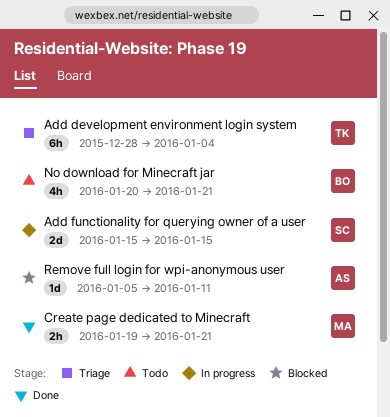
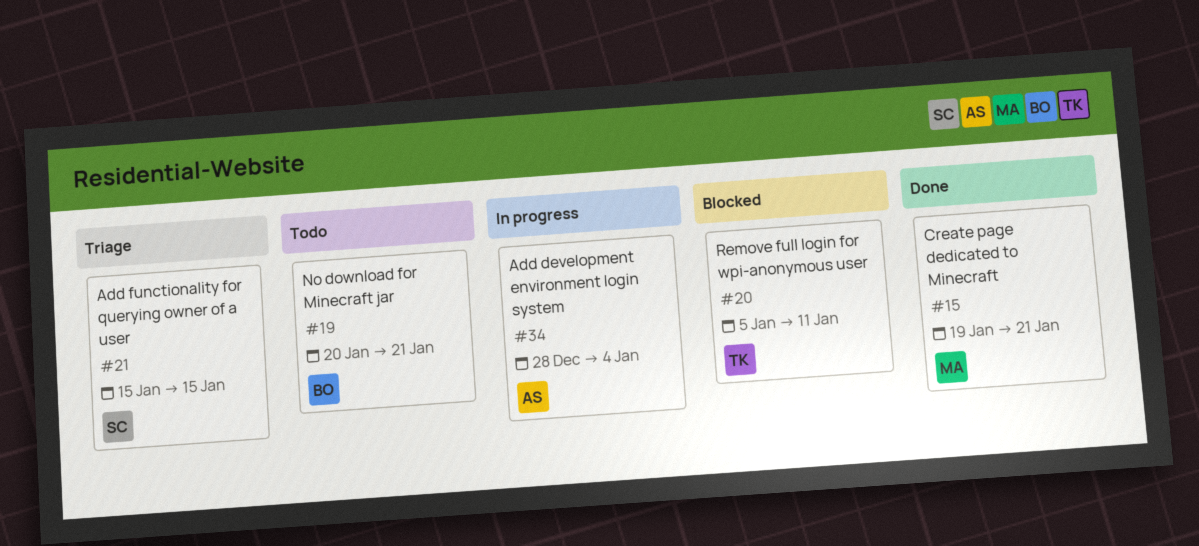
Add development environment login system, status: Triage -> In progress
Add development environment login system, owner: TK -> AS
Add functionality for querying owner of a user, status: In progress -> Triage
Remove full login for wpi-anonymous user, owner: AS -> TK

